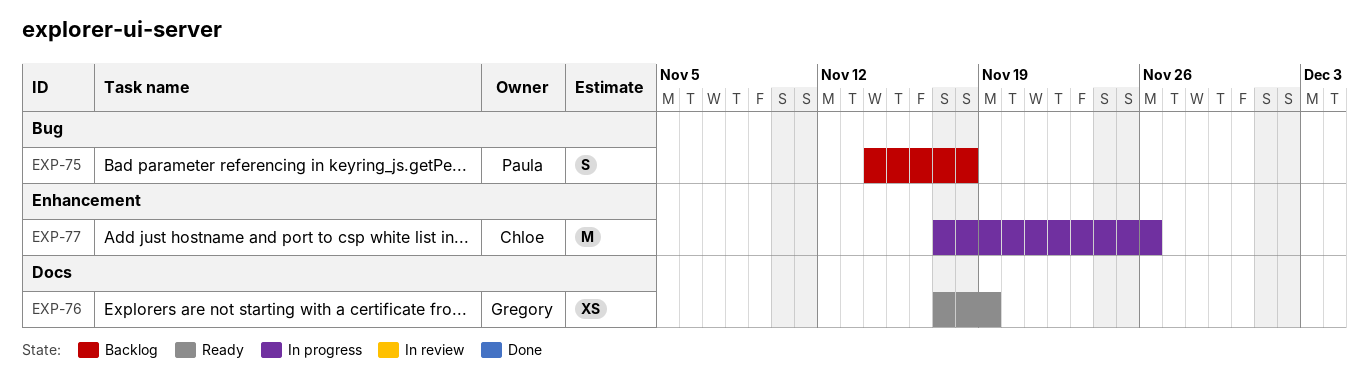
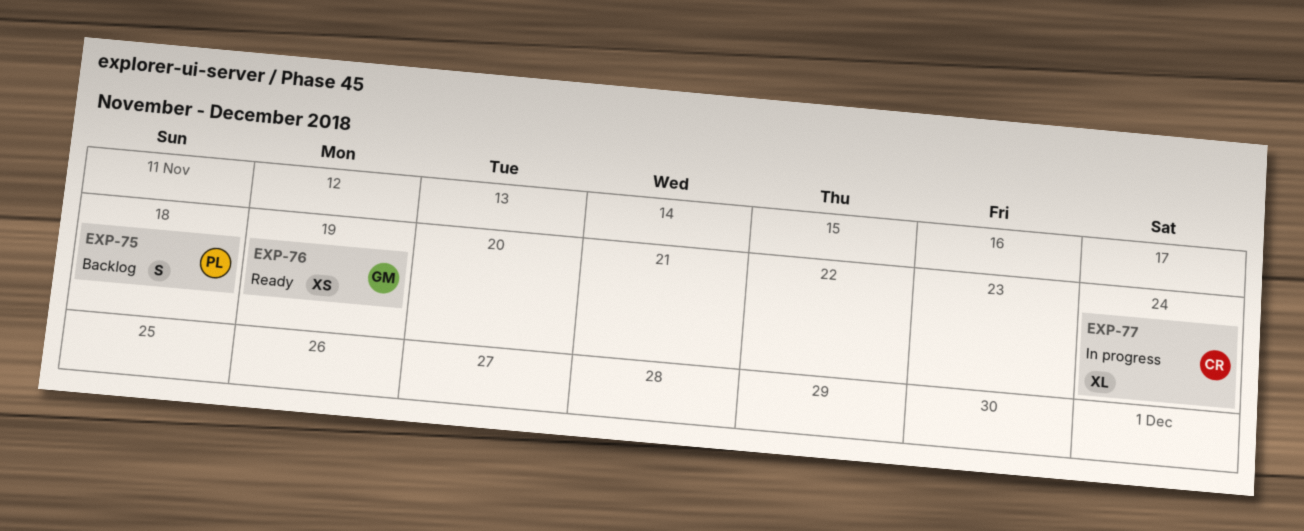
EXP-77, estimate: M -> XL
EXP-77, due: Nov 26 -> Nov 24

